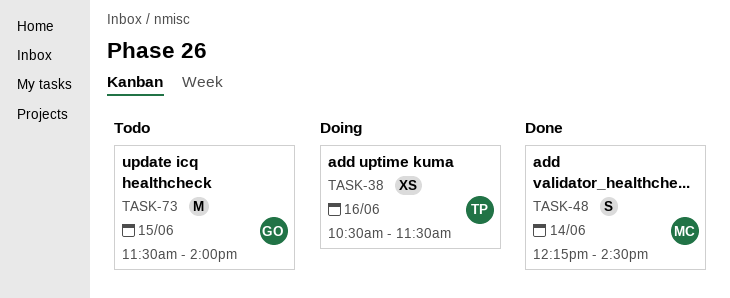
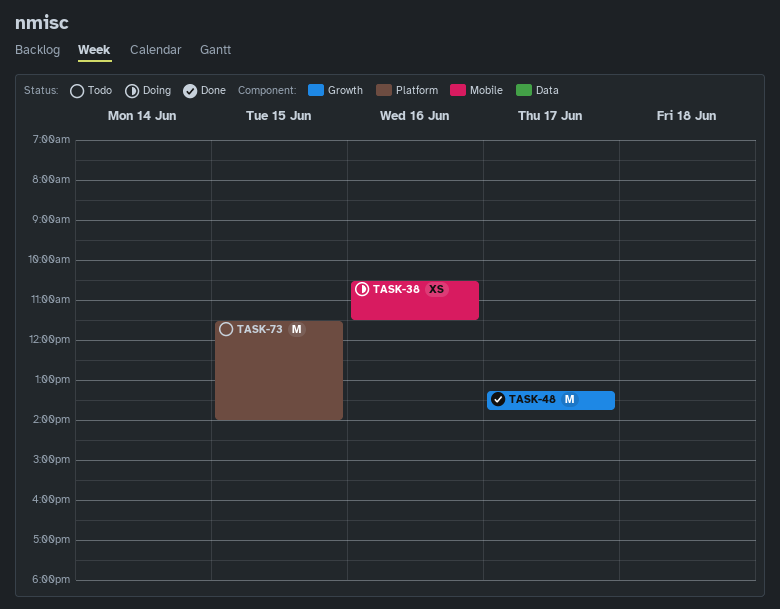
TASK-48, estimate: S -> M
TASK-48, day: Jun 14 -> Jun 17
TASK-48, begins: 12:15 -> 13:15
TASK-48, ends: 14:30 -> 13:45

